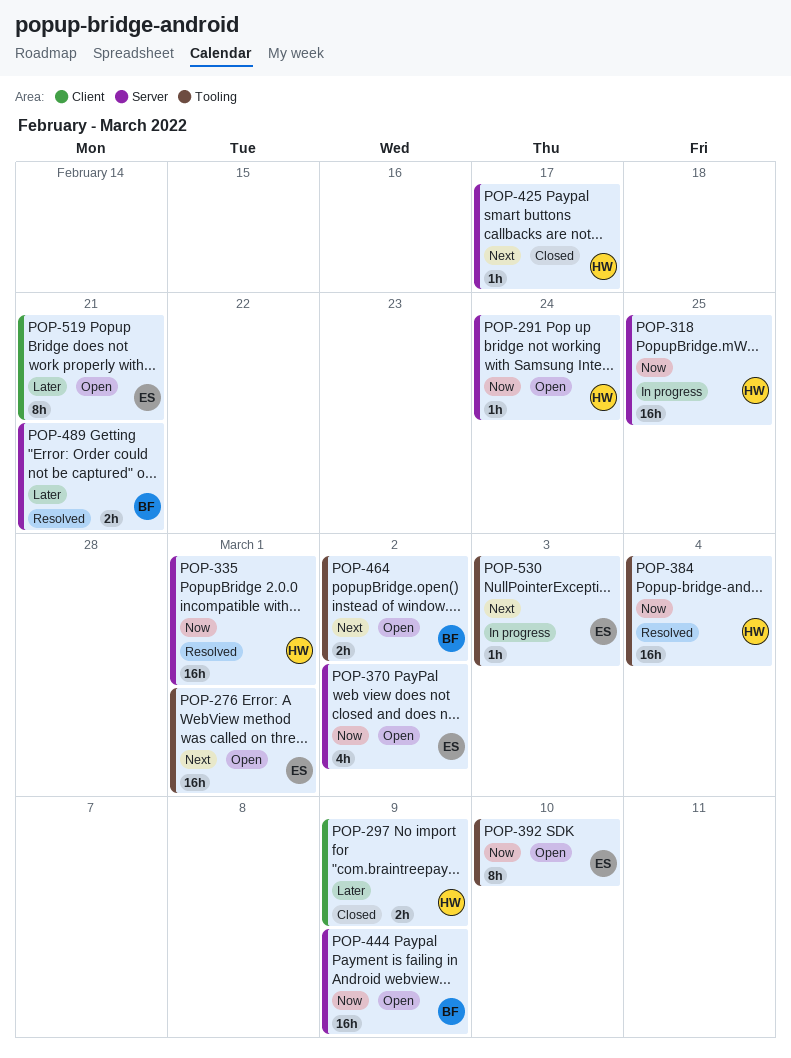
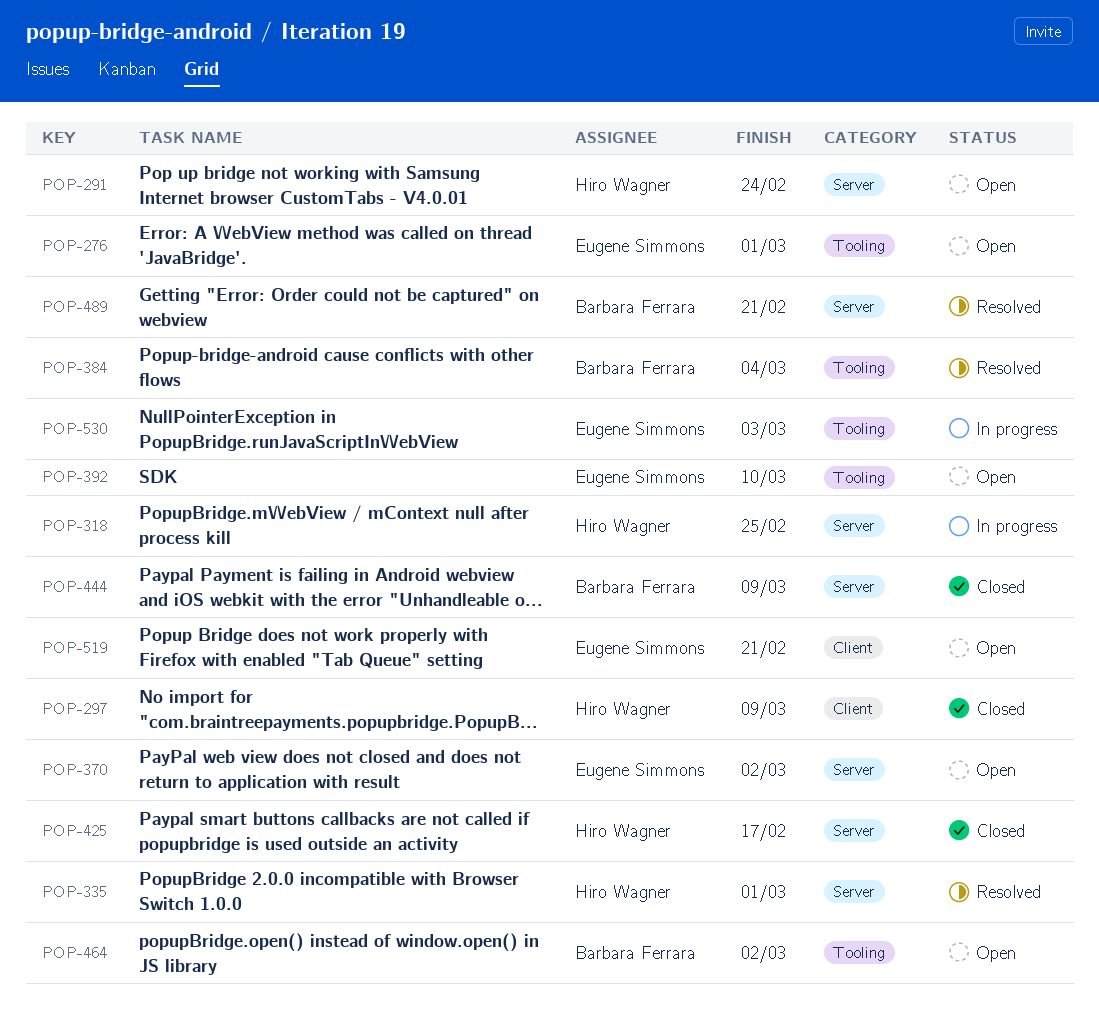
POP-384, owner: Hiro Wagner -> Barbara Ferrara
POP-444, status: Open -> Closed

